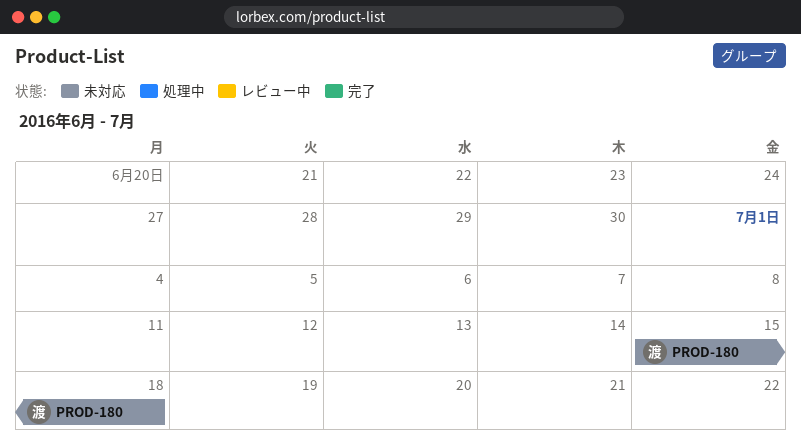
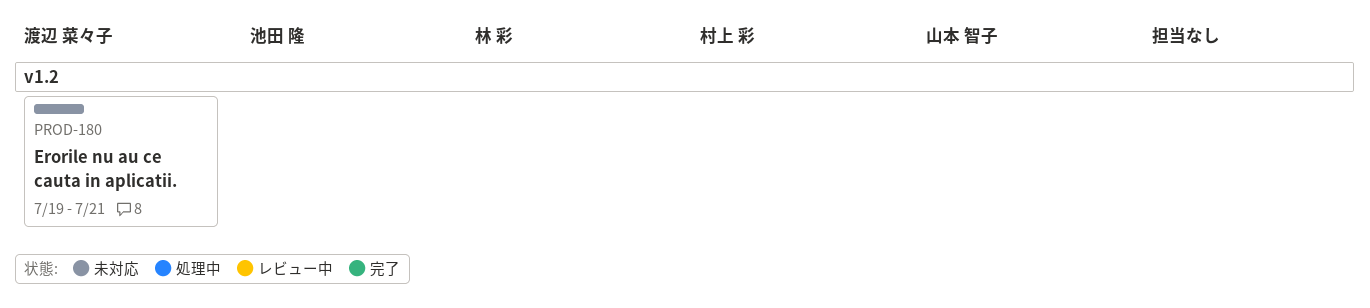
PROD-180, start: Jul 15 -> Jul 19
PROD-180, due: Jul 18 -> Jul 21

